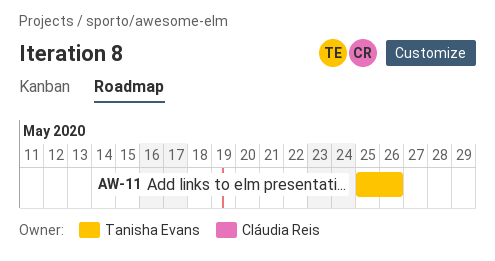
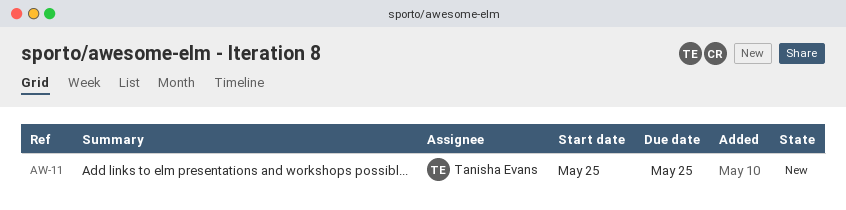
AW-11, due: May 26 -> May 25

